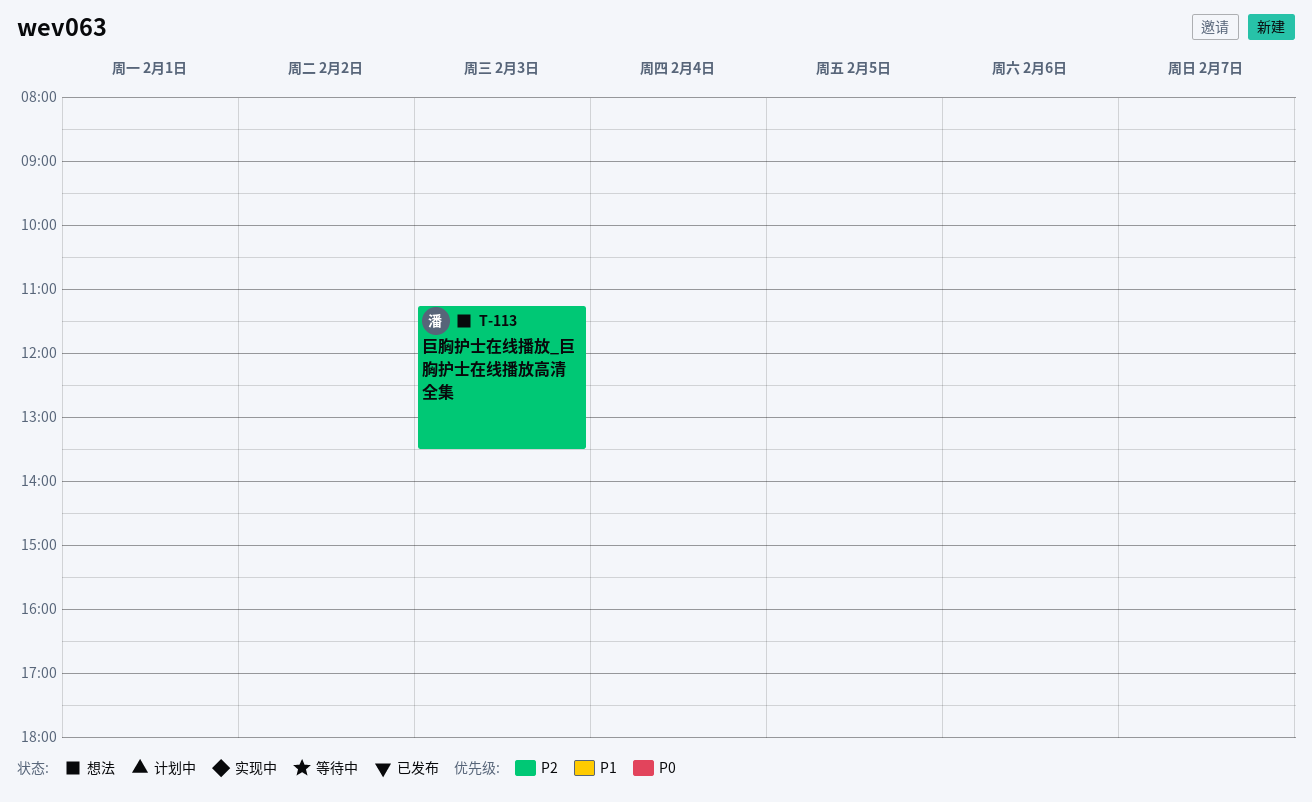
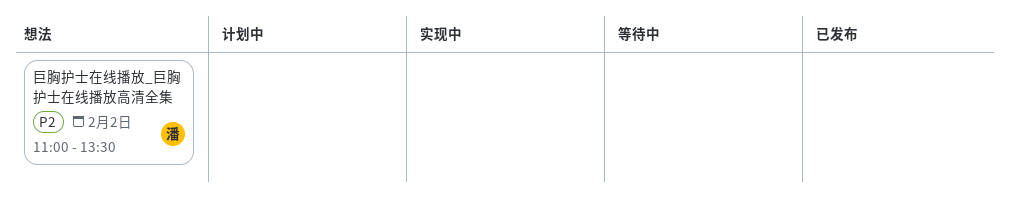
巨胸护士在线播放_巨胸护士在线播放高清全集, day: Feb 3 -> Feb 2
巨胸护士在线播放_巨胸护士在线播放高清全集, begins: 11:15 -> 11:00

